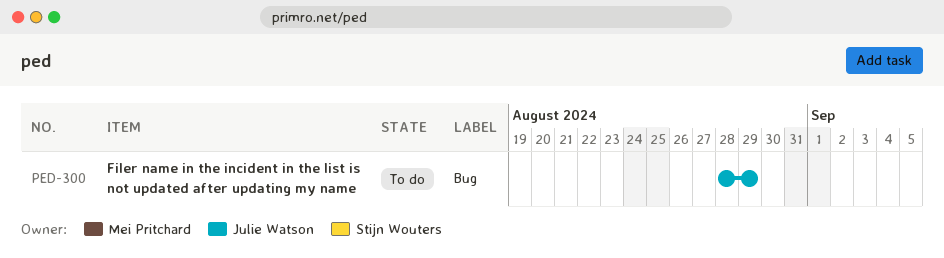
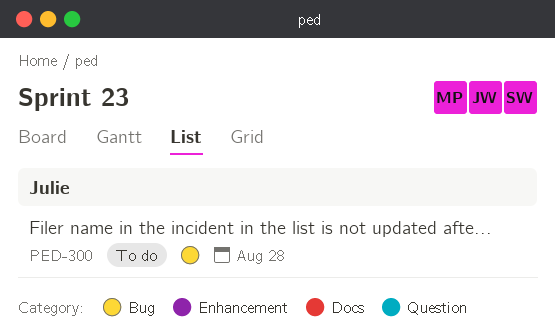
PED-300, due: Aug 29 -> Aug 28

